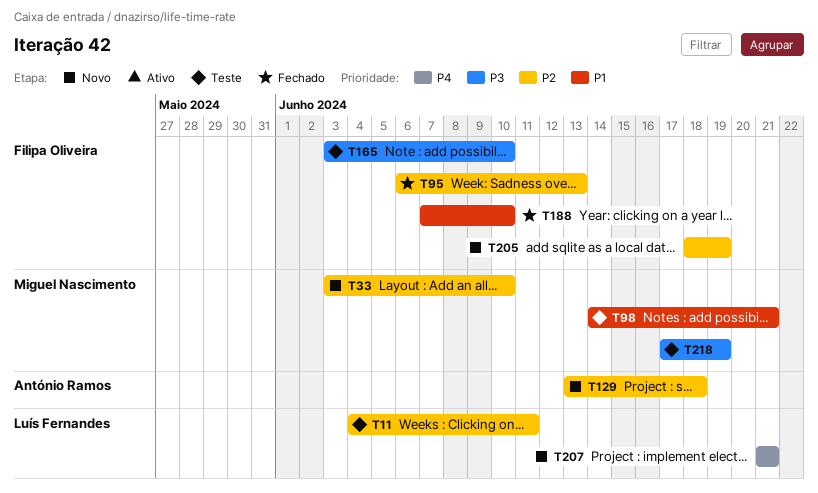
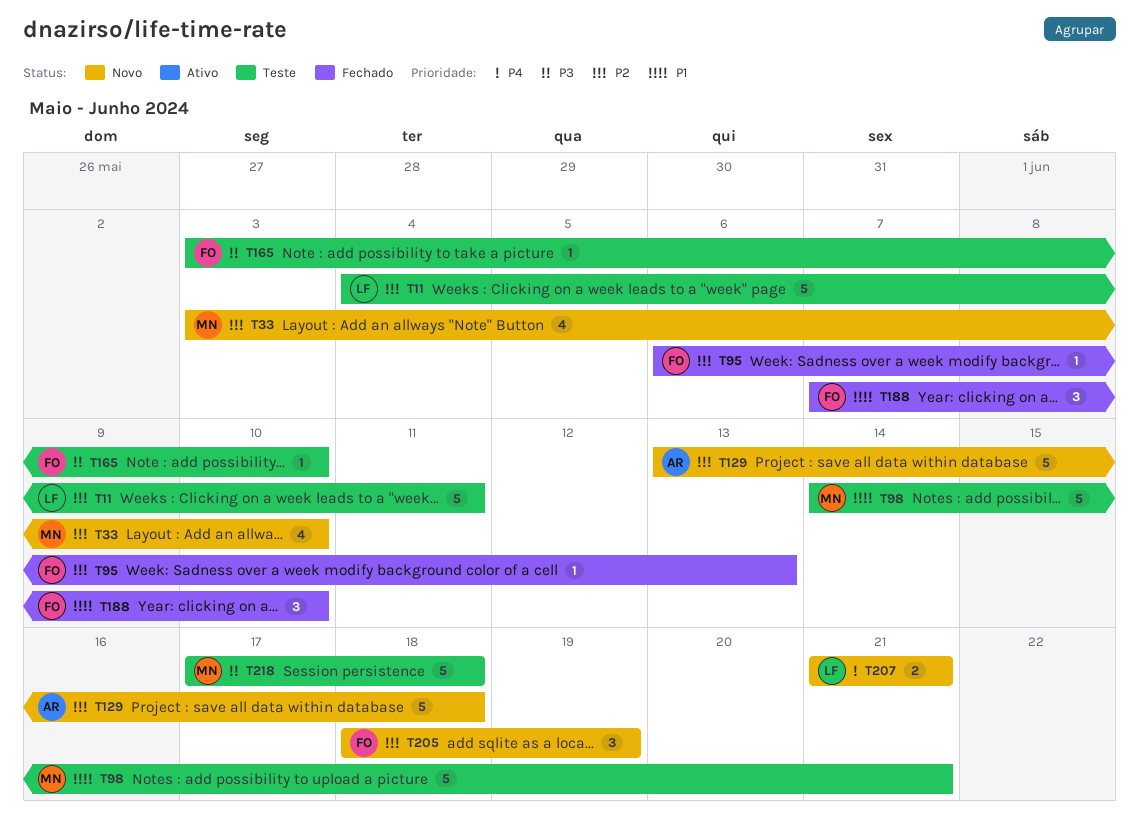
T218, due: Jun 19 -> Jun 18

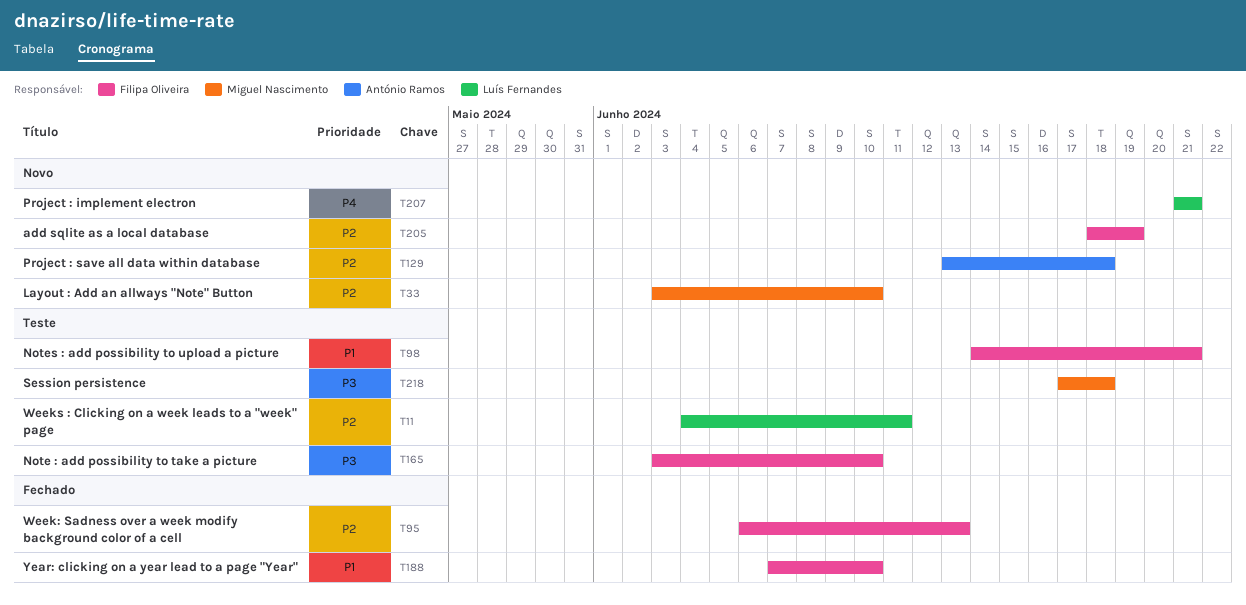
T98, owner: Miguel Nascimento -> Filipa Oliveira

